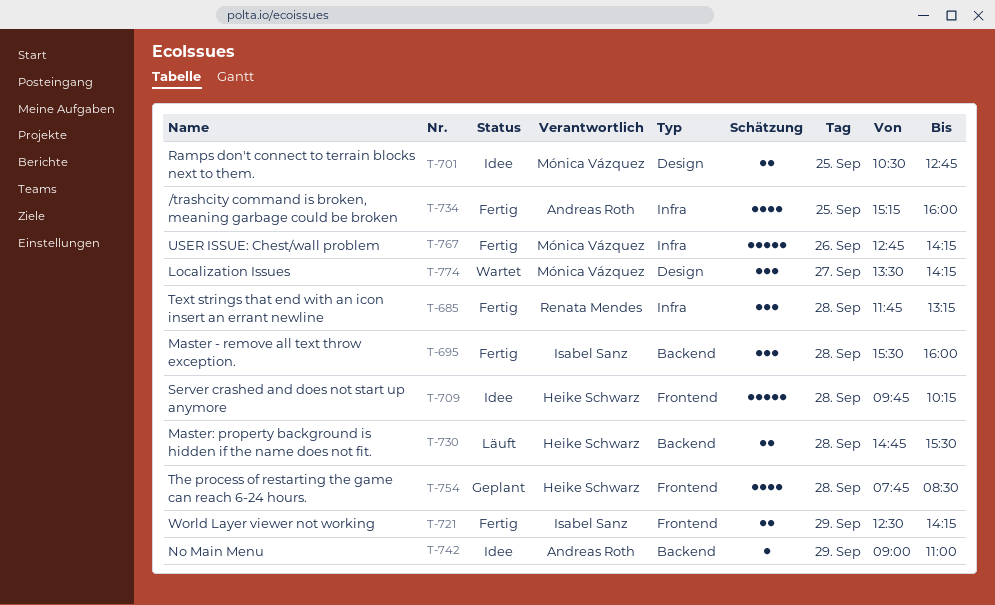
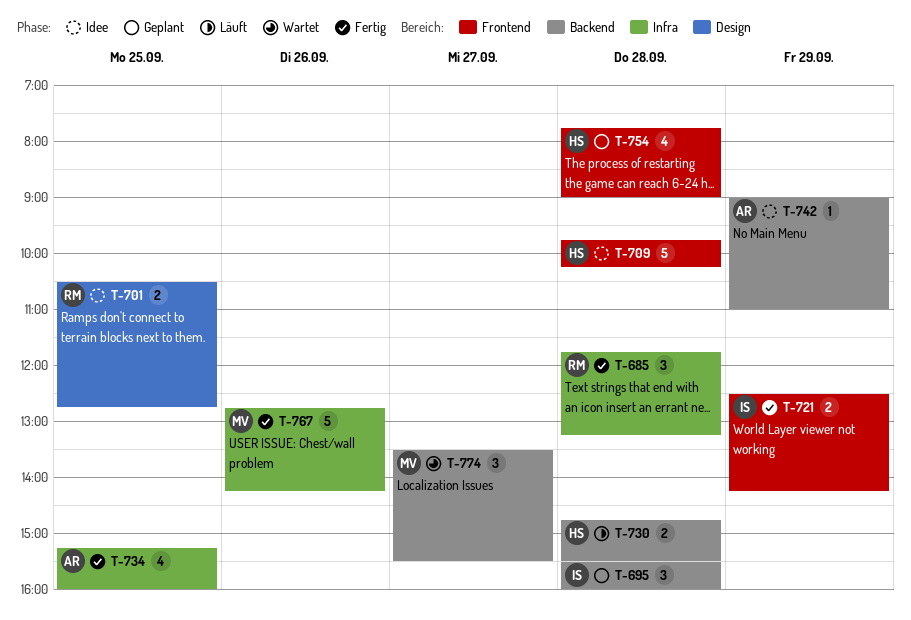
T-695, status: Fertig -> Geplant
T-701, owner: Mónica Vázquez -> Renata Mendes
T-754, ends: 08:30 -> 09:00
T-774, label: Design -> Backend
T-774, ends: 14:15 -> 15:30

